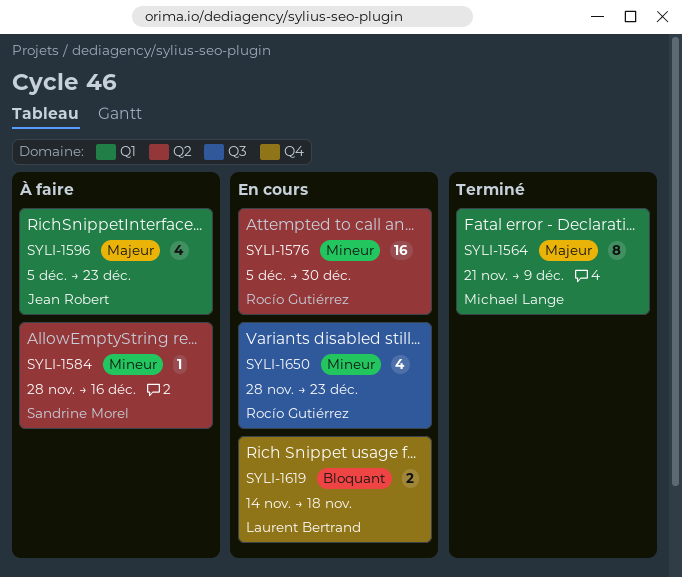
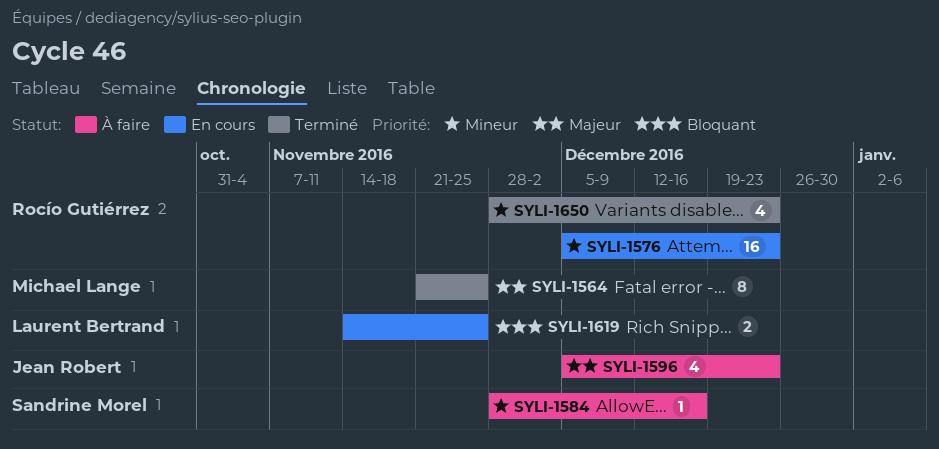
SYLI-1564, due: Dec 9 -> Nov 25
SYLI-1576, due: Dec 30 -> Dec 23
SYLI-1619, due: Nov 18 -> Nov 25
SYLI-1650, status: En cours -> Terminé

